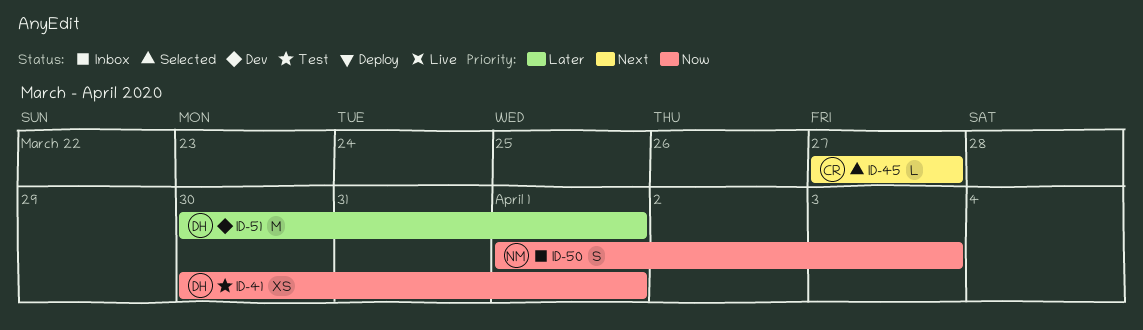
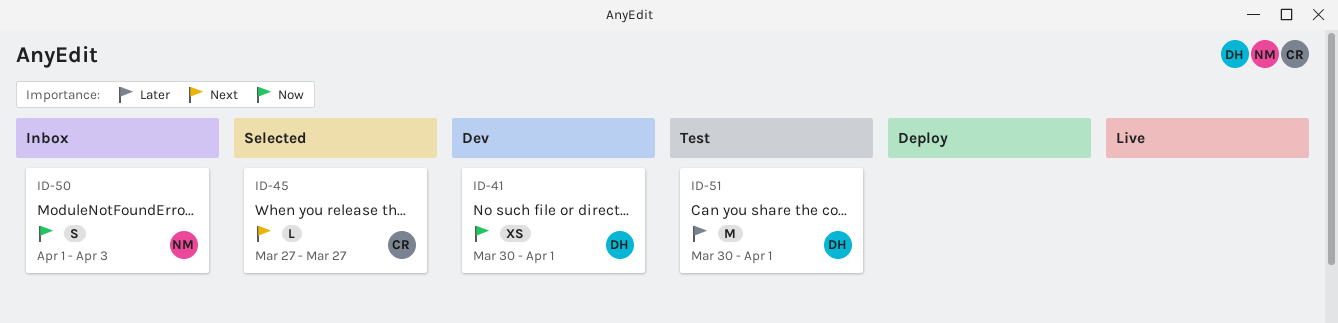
ID-41, status: Test -> Dev
ID-51, status: Dev -> Test

